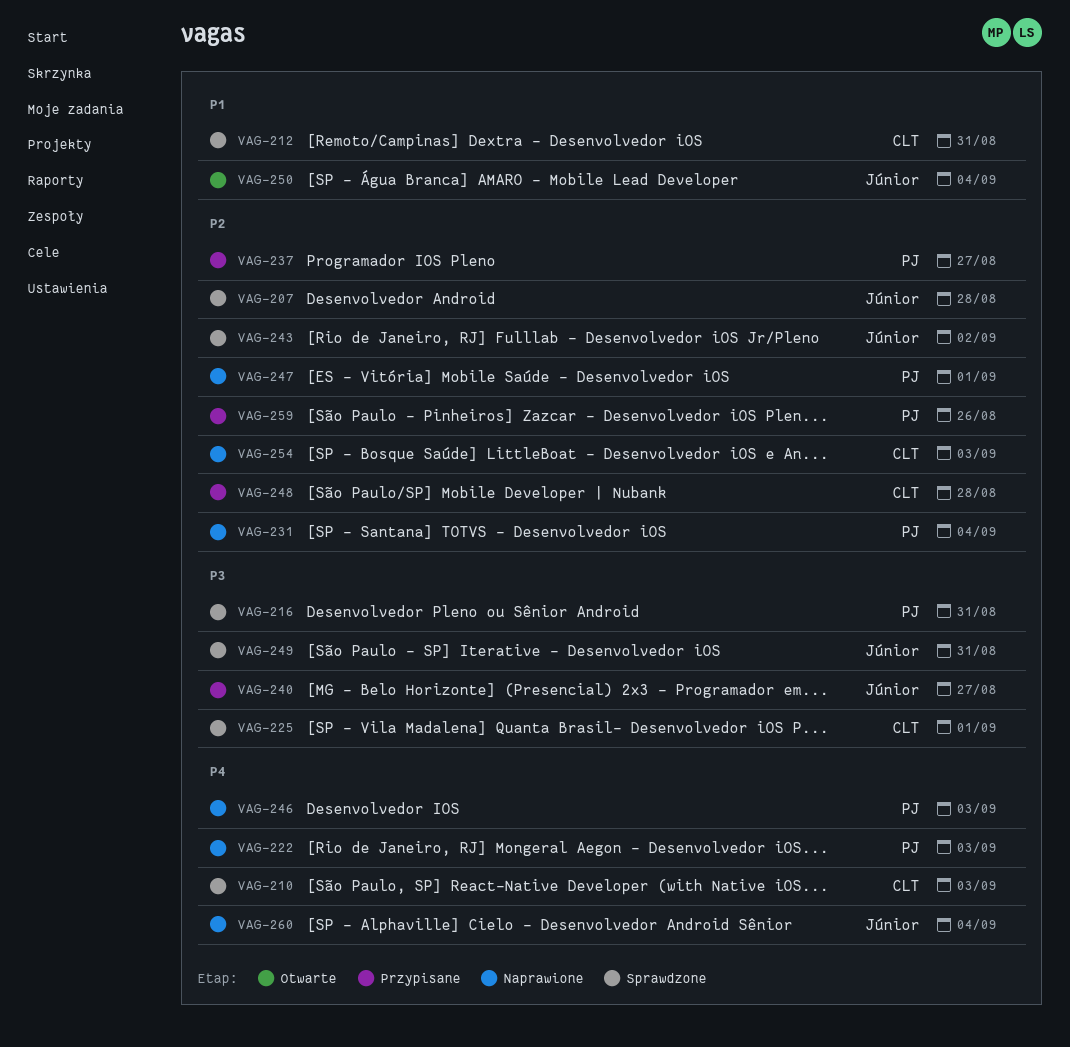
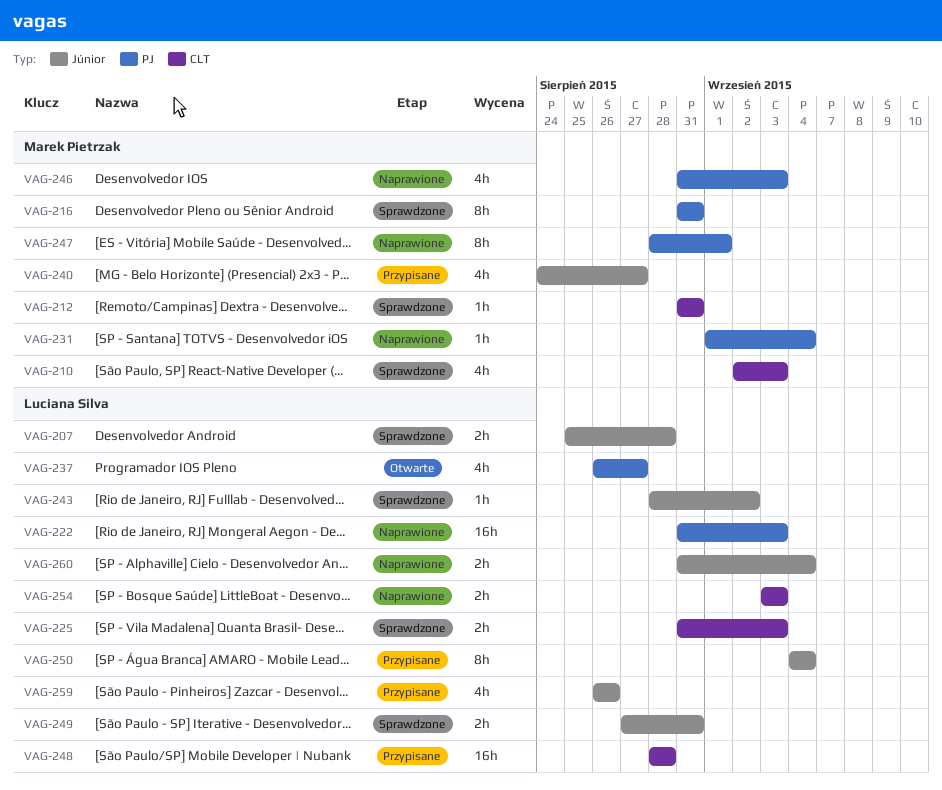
VAG-225, due: Sep 1 -> Sep 3
VAG-237, status: Przypisane -> Otwarte
VAG-250, status: Otwarte -> Przypisane
VAG-259, label: PJ -> Júnior

